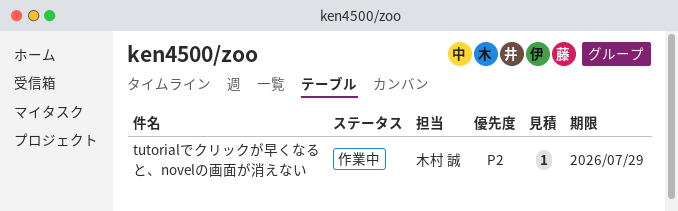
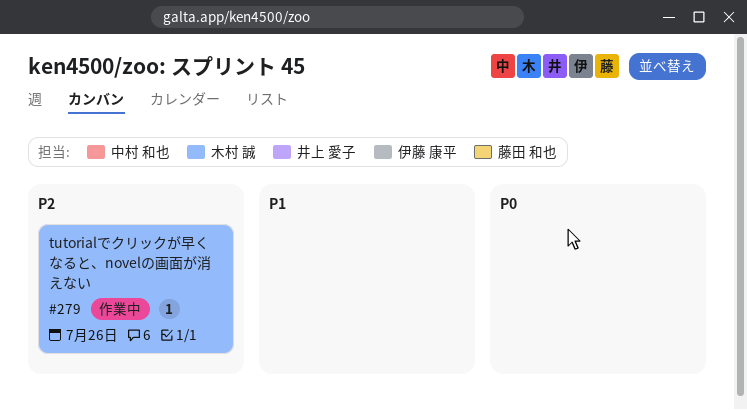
tutorialでクリックが早くなると、novelの画面が消えない, due: Jul 29 -> Jul 26

